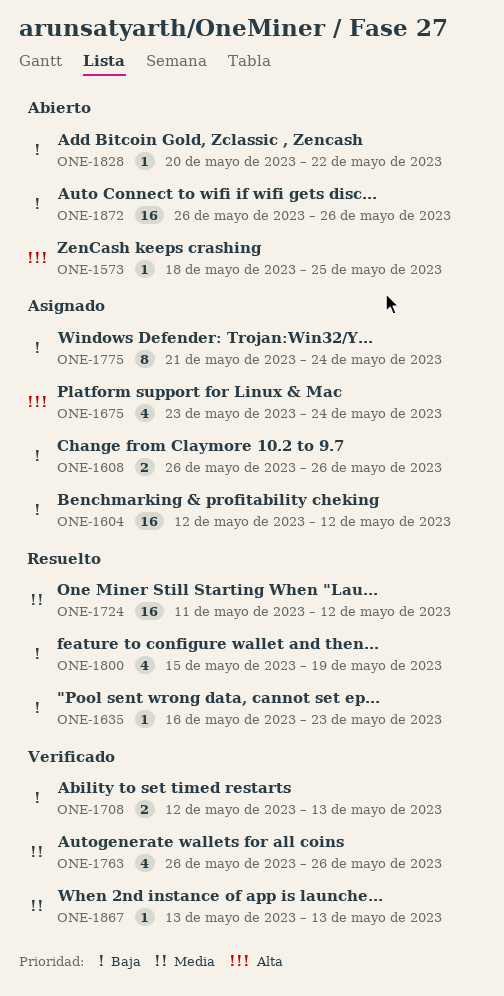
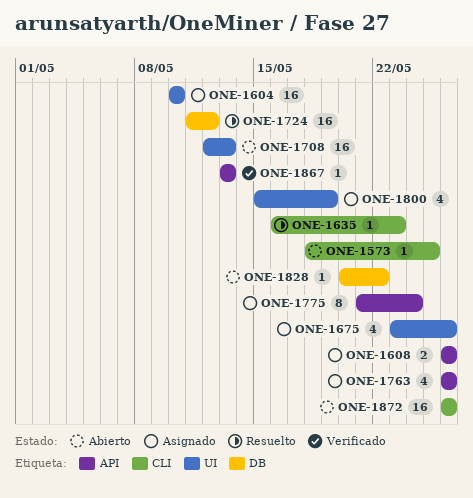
ONE-1604, start: May 12 -> May 10
ONE-1604, due: May 12 -> May 10
ONE-1675, due: May 24 -> May 26
ONE-1708, status: Verificado -> Abierto
ONE-1708, estimate: 2 -> 16
ONE-1763, status: Verificado -> Asignado
ONE-1800, status: Resuelto -> Asignado

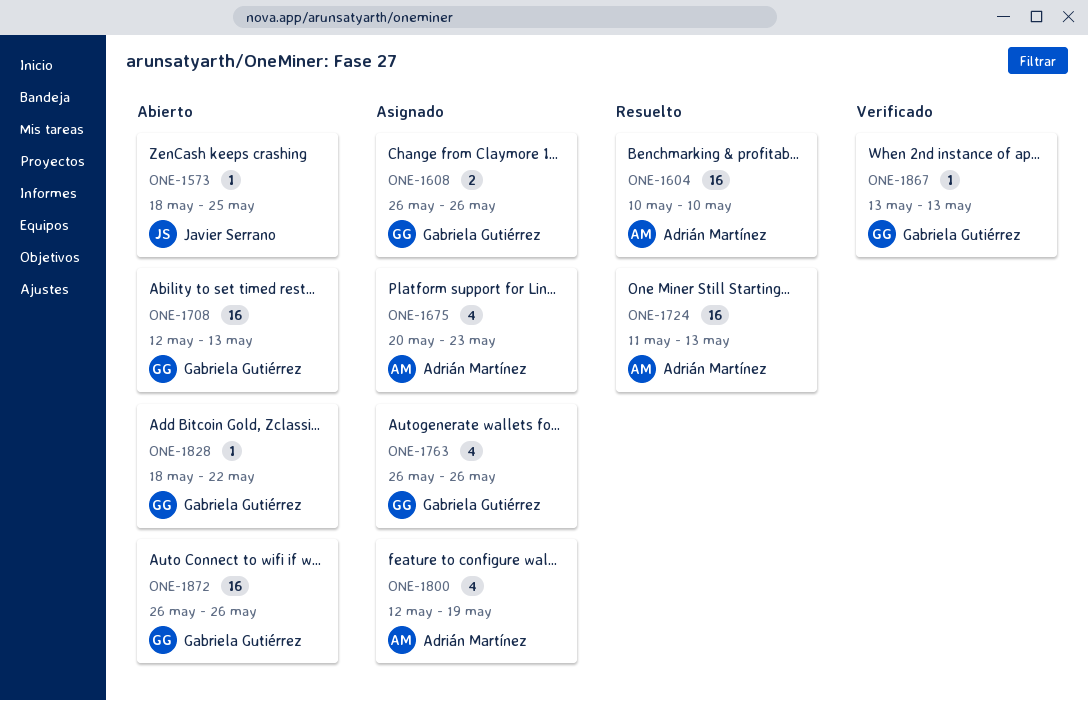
ONE-1604, status: Asignado -> Resuelto
ONE-1635: present -> none
ONE-1675, start: May 23 -> May 20
ONE-1675, due: May 26 -> May 23
ONE-1724, due: May 12 -> May 13
ONE-1775: present -> none
ONE-1800, start: May 15 -> May 12
ONE-1828, start: May 20 -> May 18

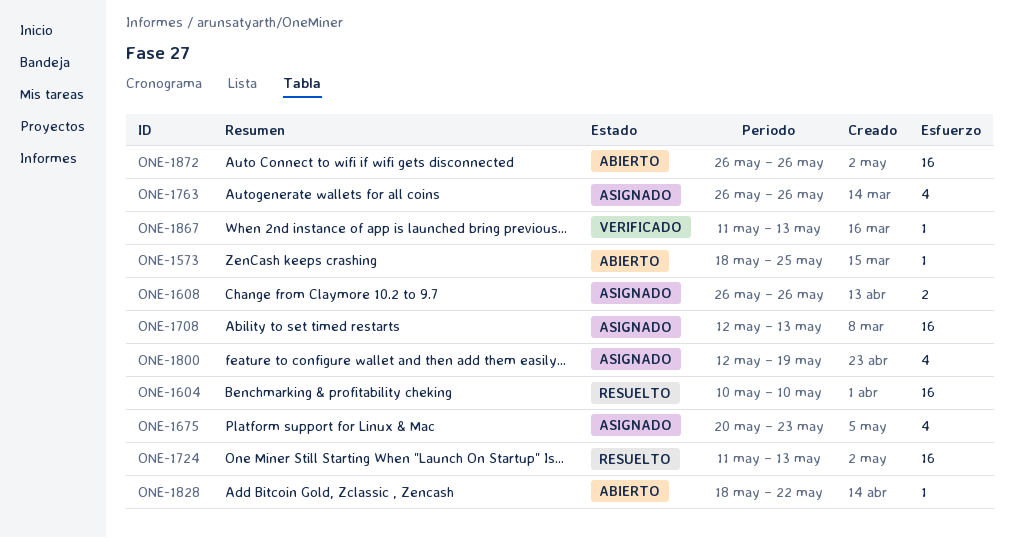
ONE-1708, status: Abierto -> Asignado
ONE-1867, start: May 13 -> May 11

